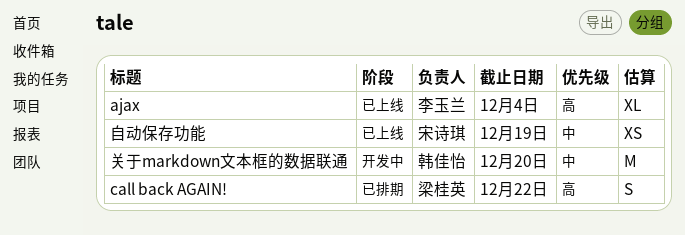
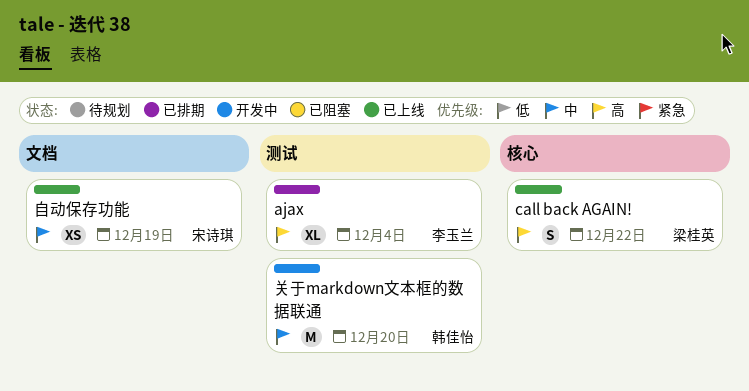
ajax, status: 已上线 -> 已排期
call back AGAIN!, status: 已排期 -> 已上线

